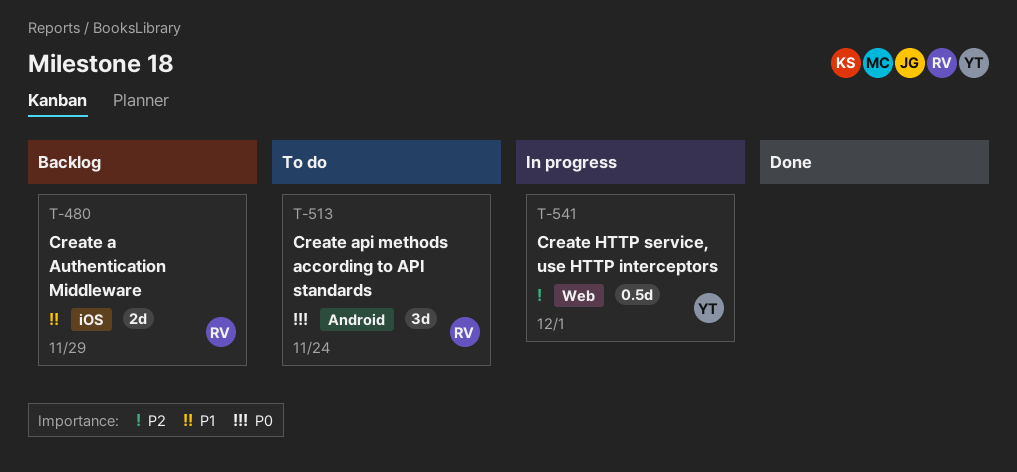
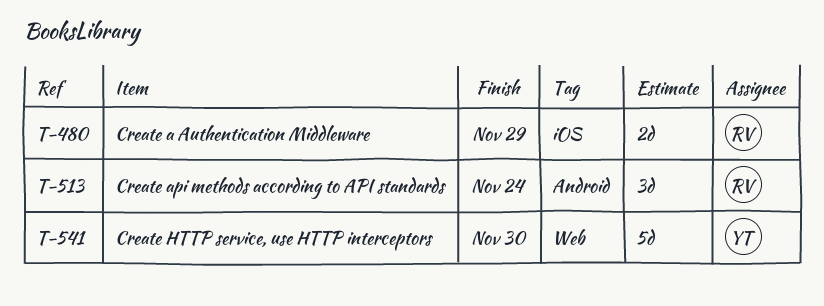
T-541, estimate: 0.5d -> 5d
T-541, due: Dec 1 -> Nov 30

